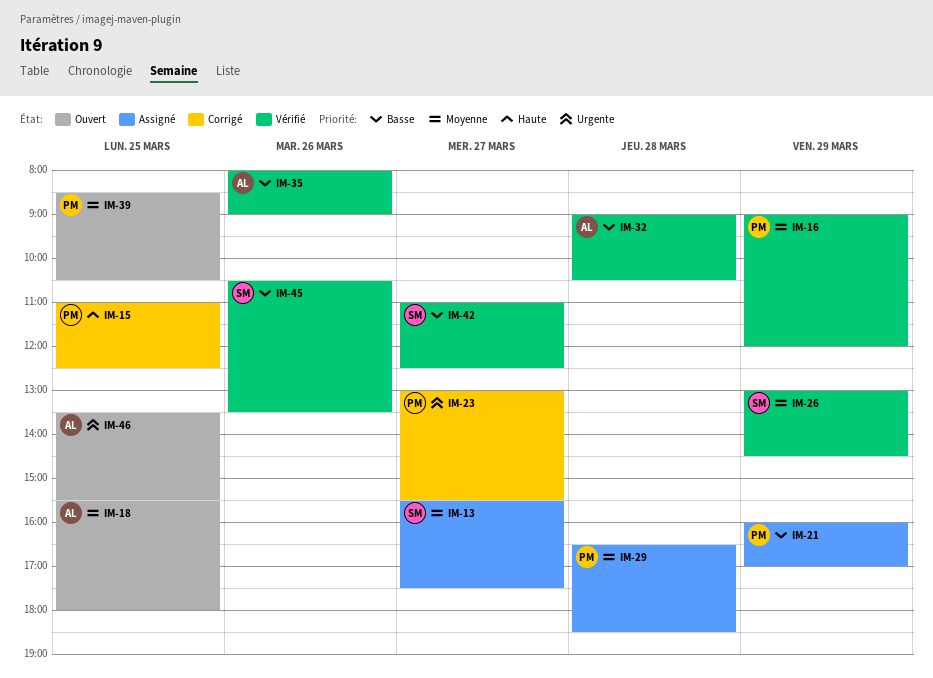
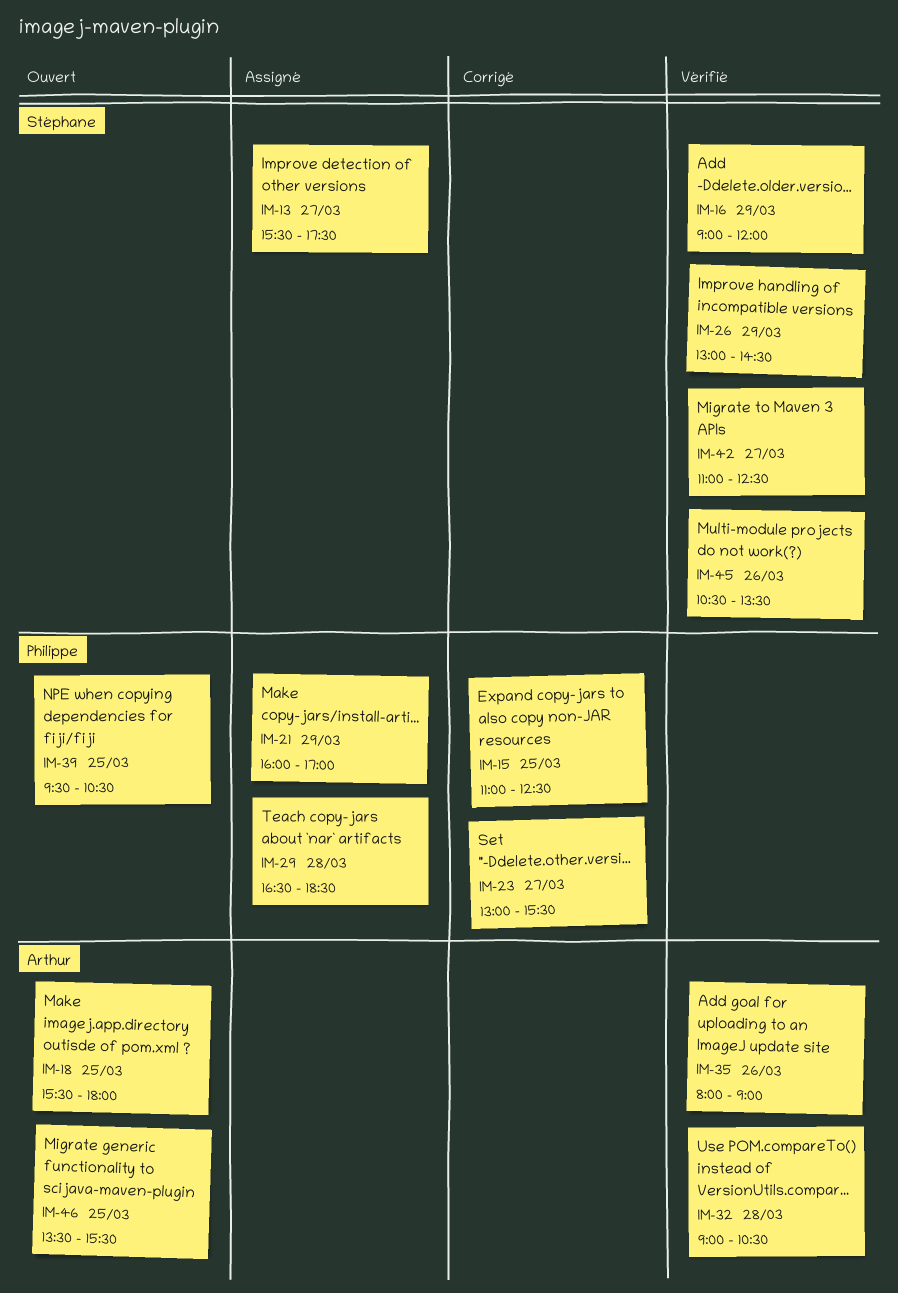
IM-16, owner: Philippe -> Stéphane
IM-39, begins: 08:30 -> 09:30

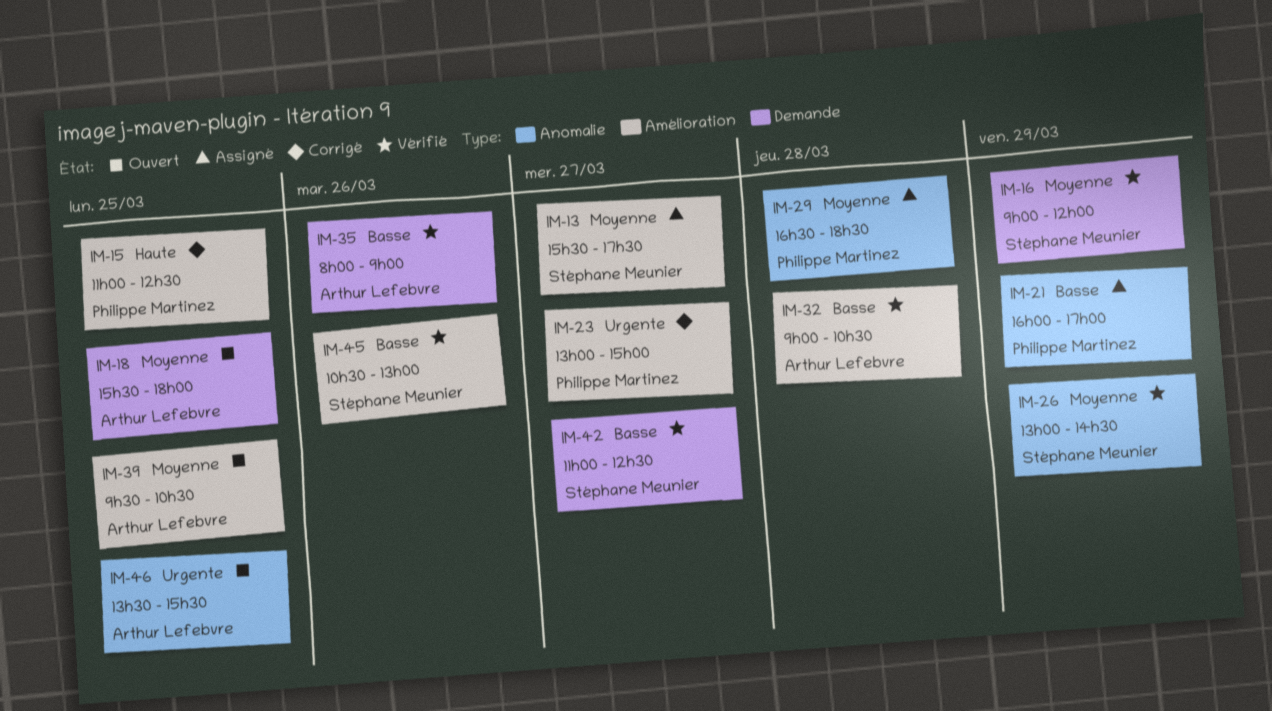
IM-23, ends: 15:30 -> 15:00
IM-39, owner: Philippe Martinez -> Arthur Lefebvre
IM-45, ends: 13:30 -> 13:00

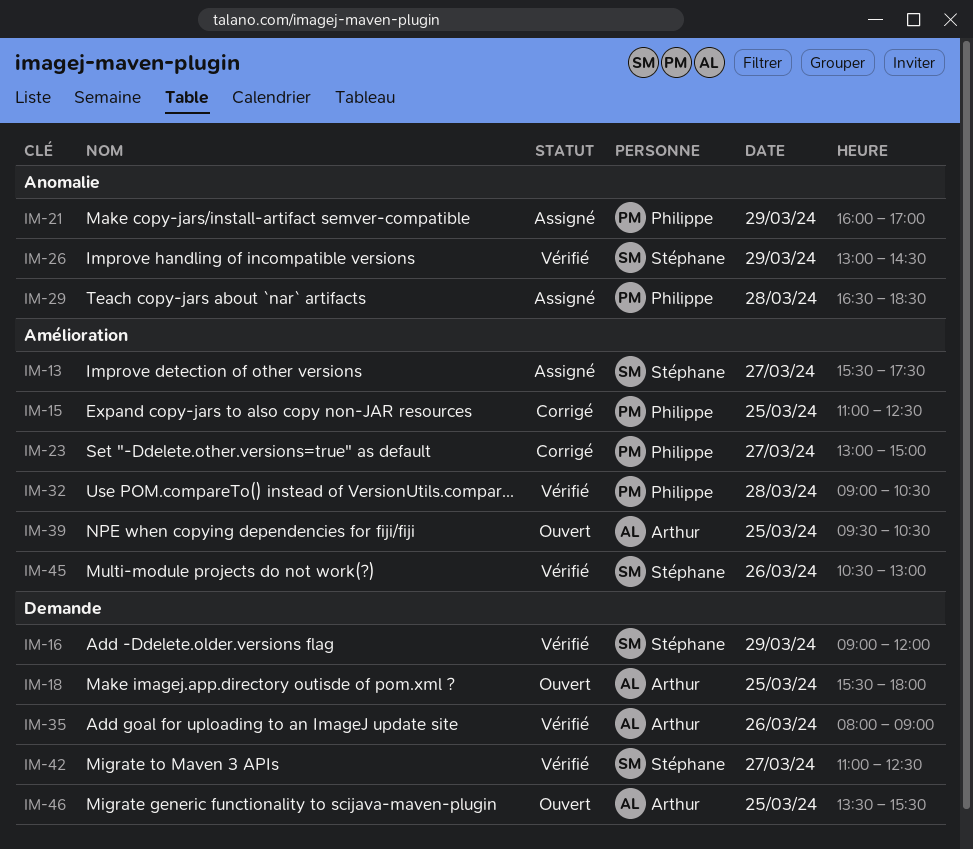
IM-32, owner: Arthur Lefebvre -> Philippe Martinez
IM-46, label: Anomalie -> Demande

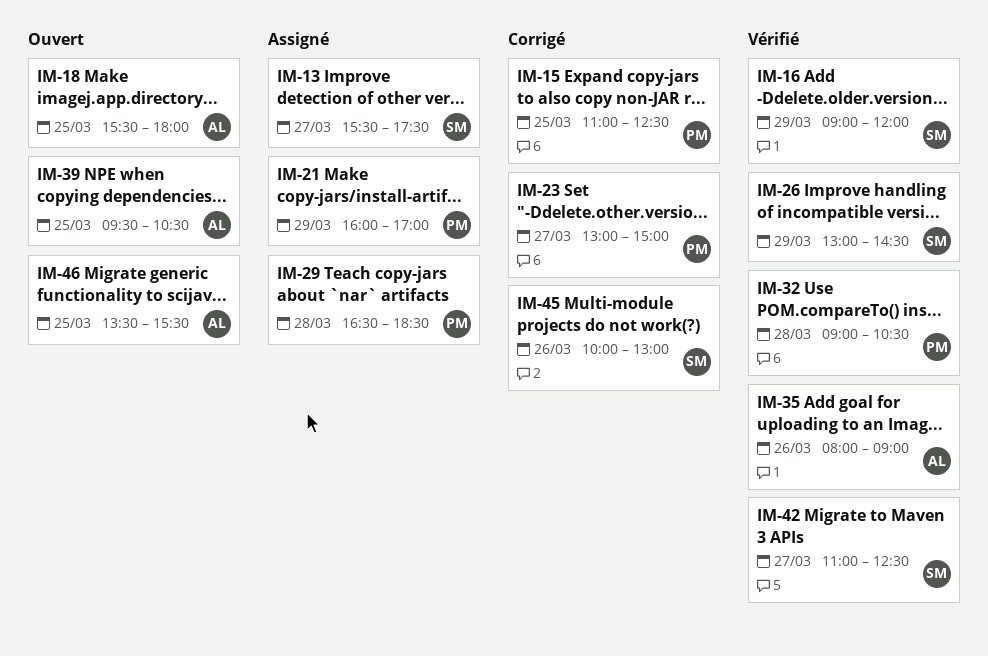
IM-45, status: Vérifié -> Corrigé
IM-45, begins: 10:30 -> 10:00

